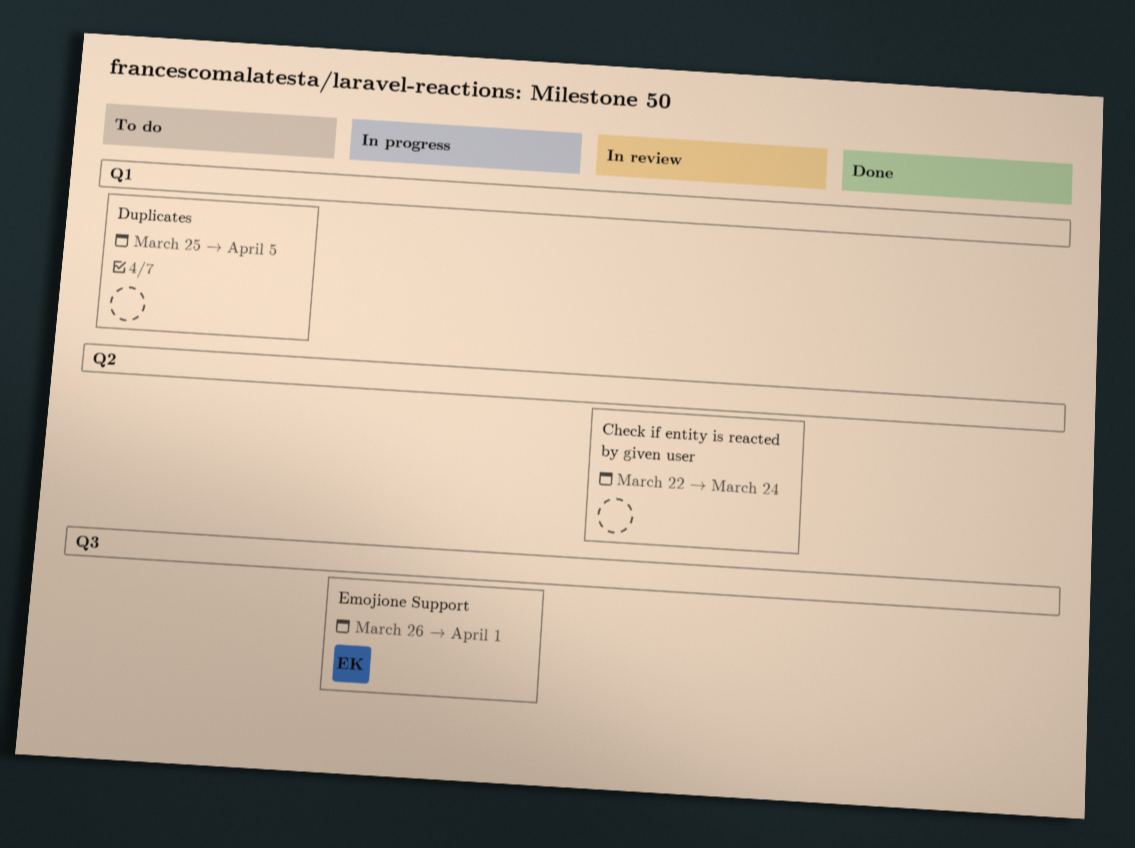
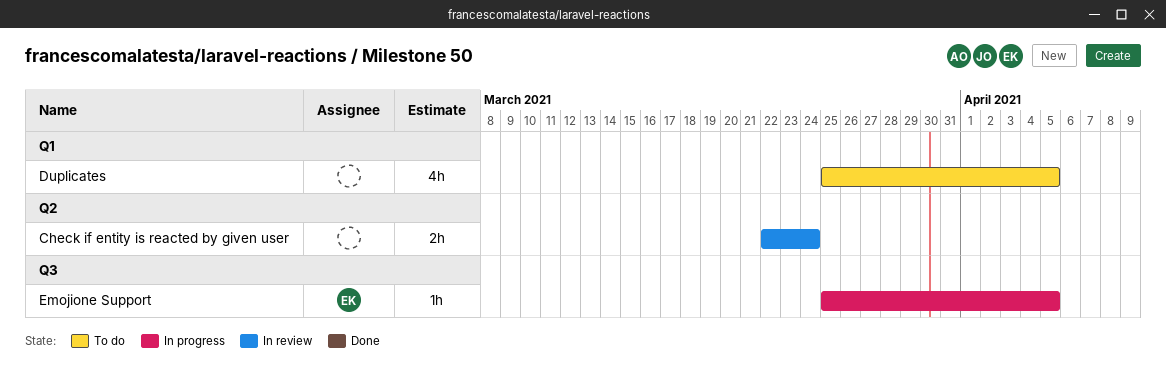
Emojione Support, start: Mar 26 -> Mar 25
Emojione Support, due: Apr 1 -> Apr 5

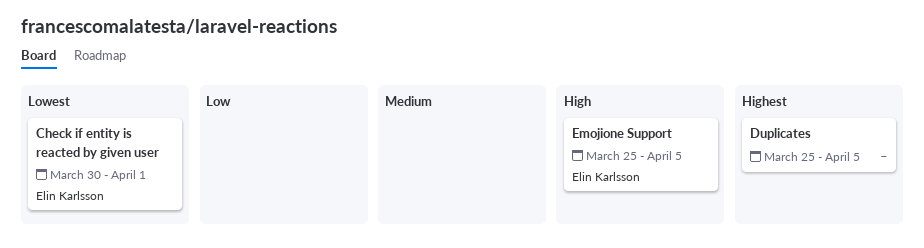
Check if entity is reacted by given user, owner: none -> Elin Karlsson
Check if entity is reacted by given user, start: Mar 22 -> Mar 30
Check if entity is reacted by given user, due: Mar 24 -> Apr 1

